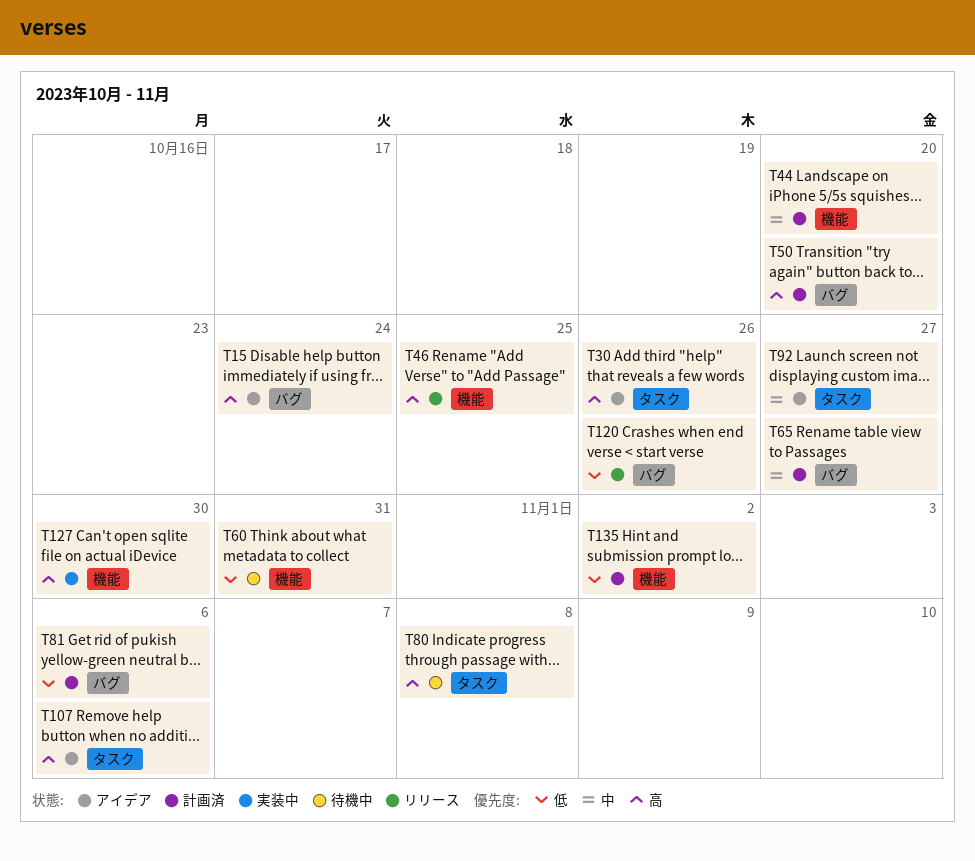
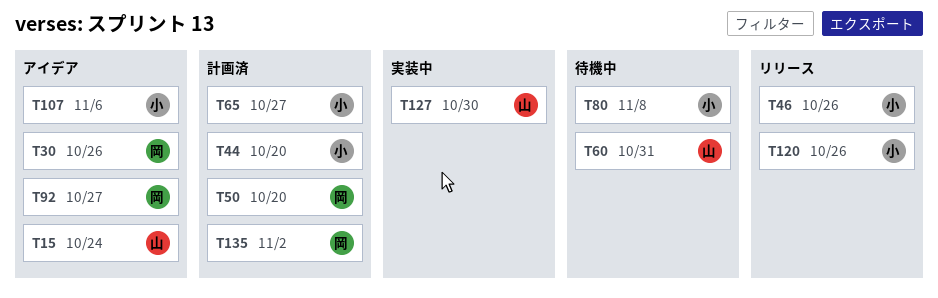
T46, due: Oct 25 -> Oct 26
T81: present -> none

